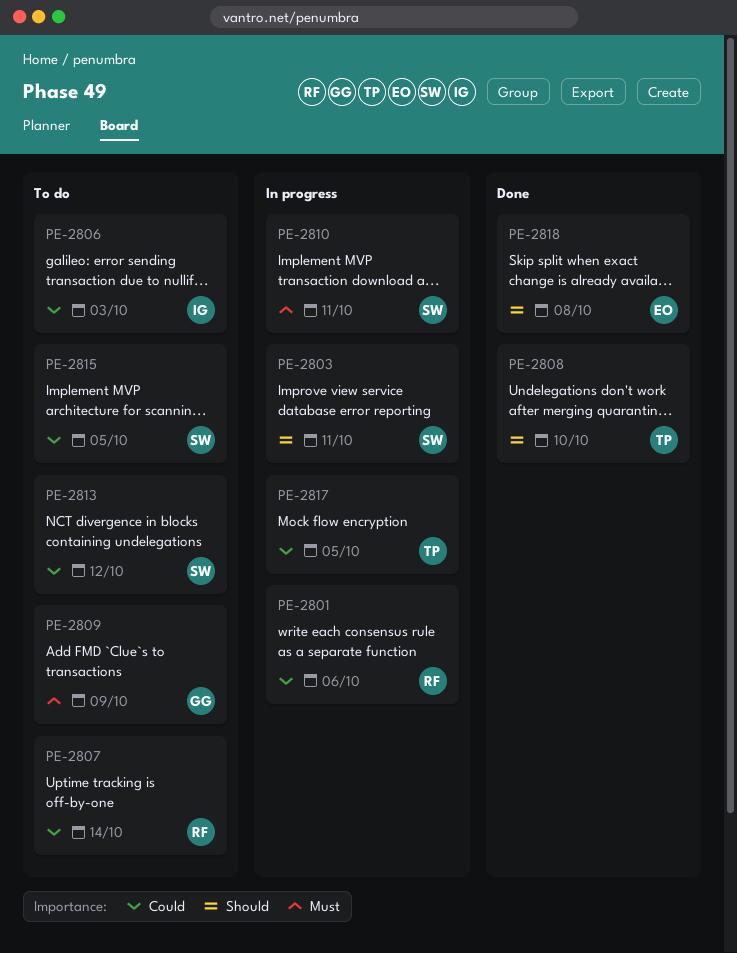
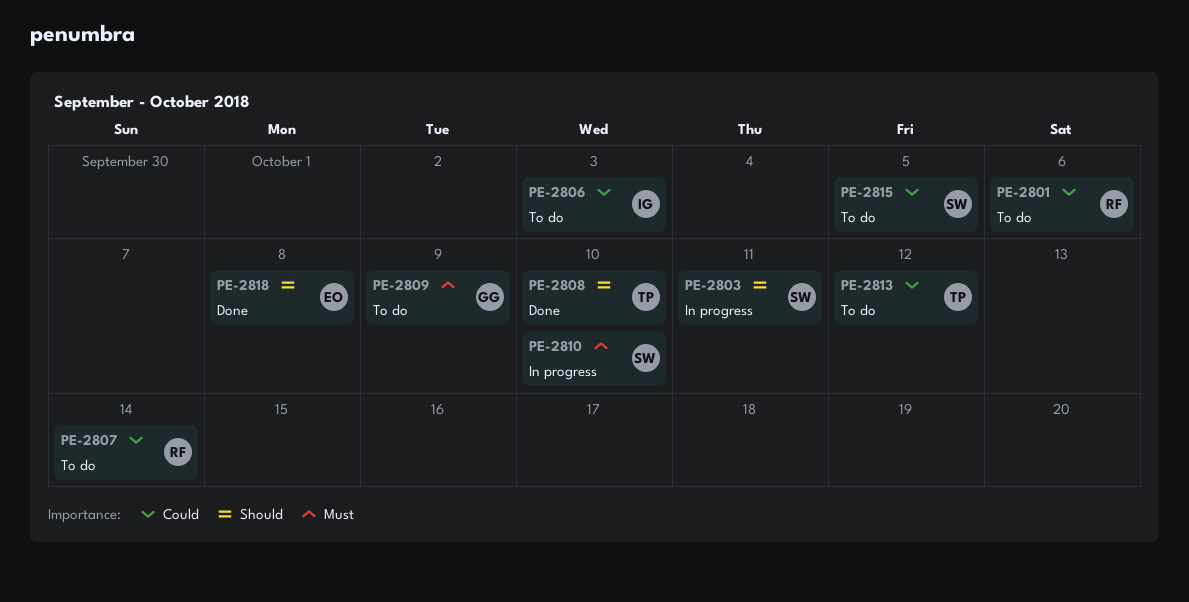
PE-2801, status: In progress -> To do
PE-2810, due: Oct 11 -> Oct 10
PE-2813, owner: SW -> TP
PE-2817: present -> none

